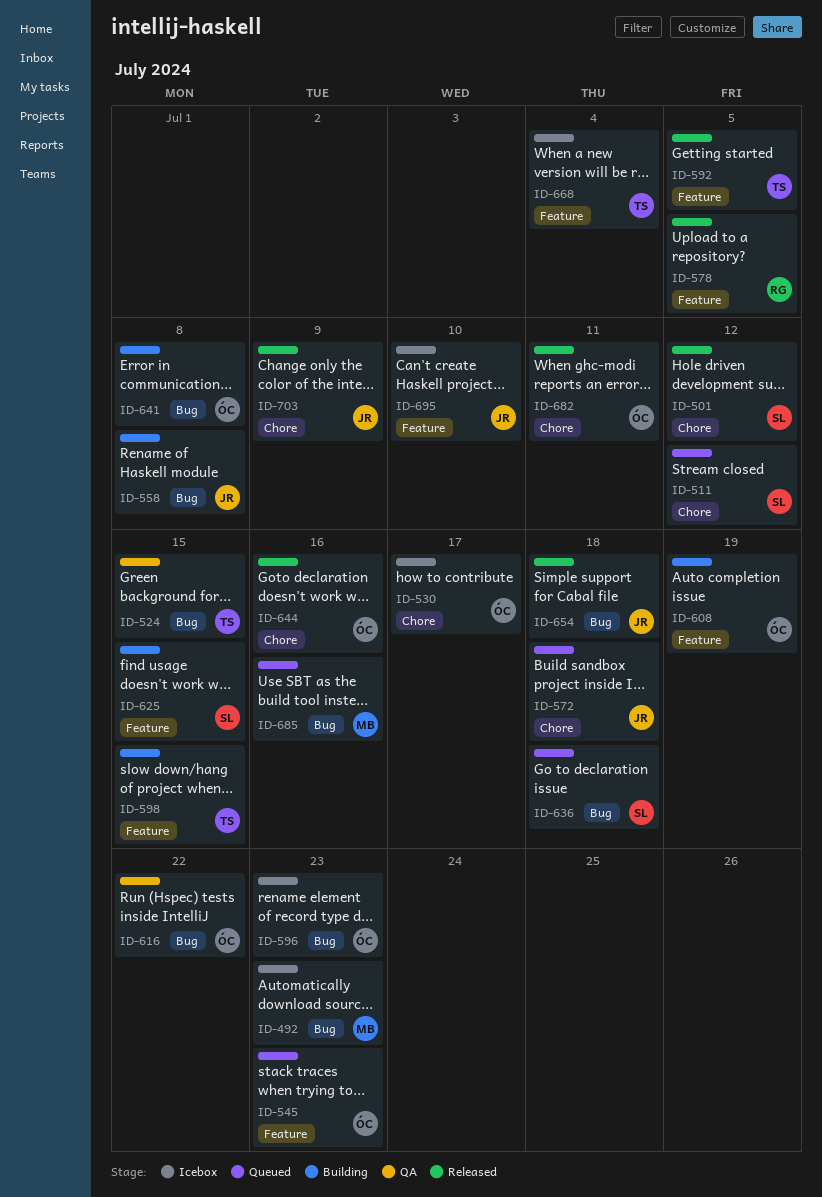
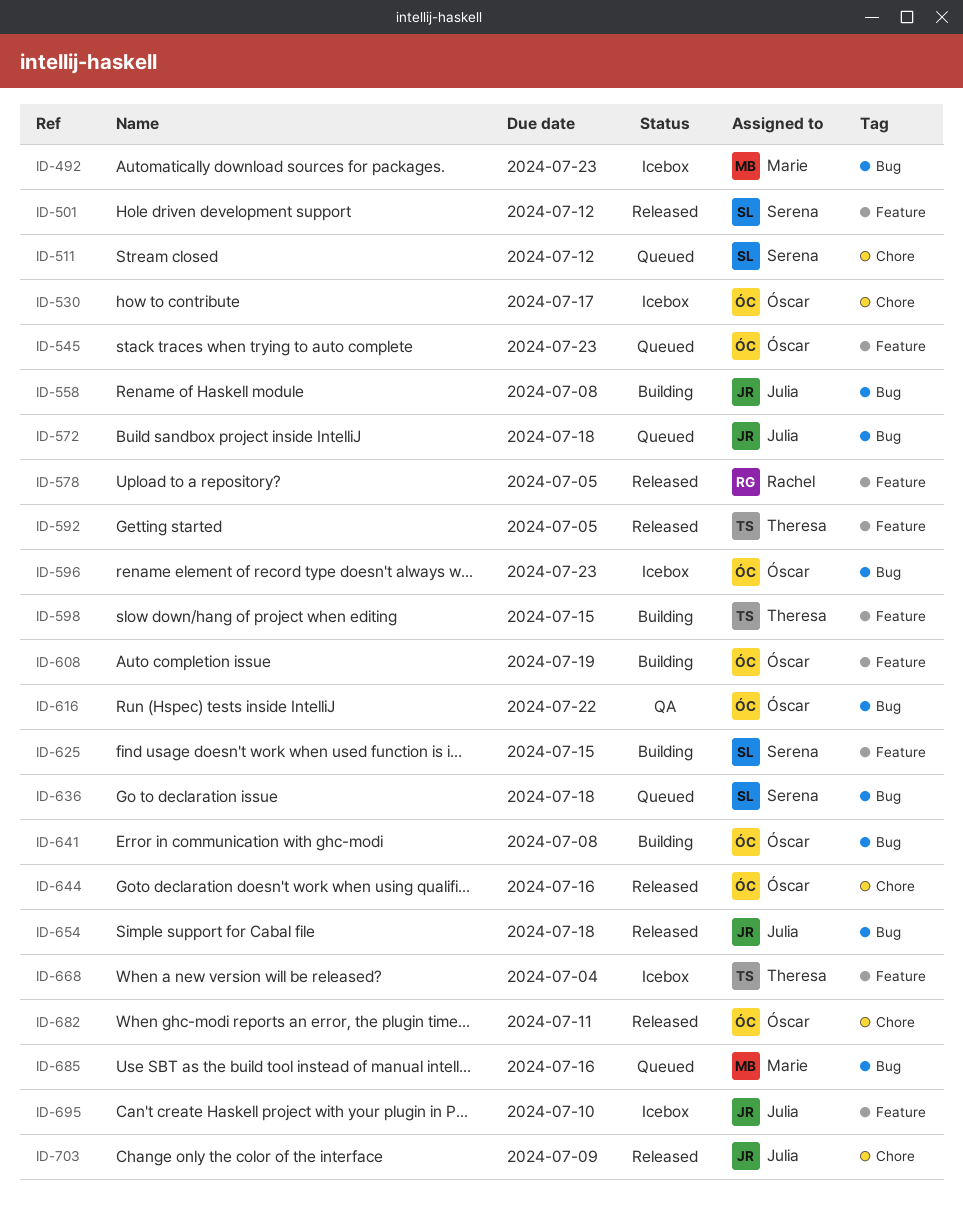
ID-501, label: Chore -> Feature
ID-524: present -> none
ID-572, label: Chore -> Bug

